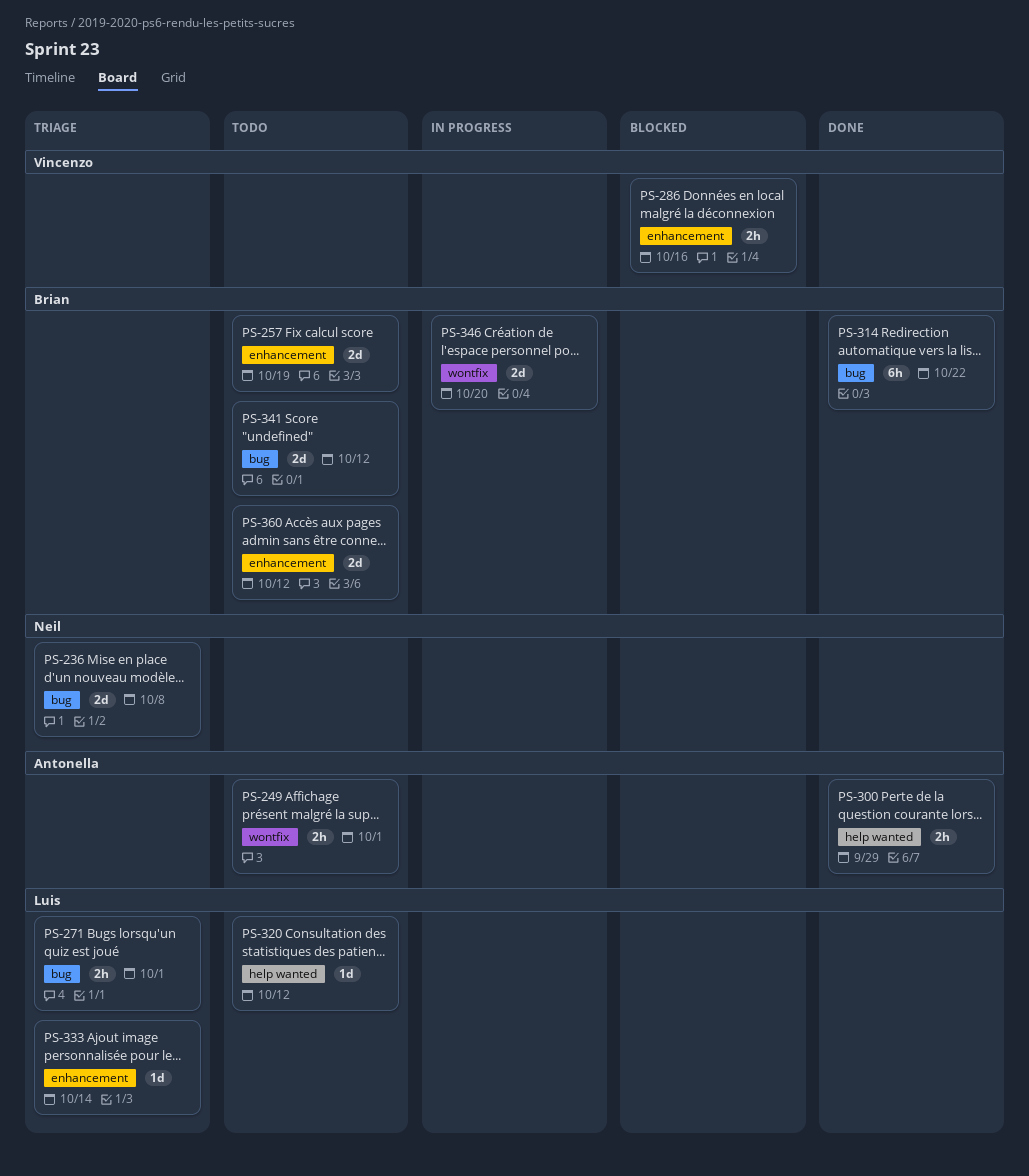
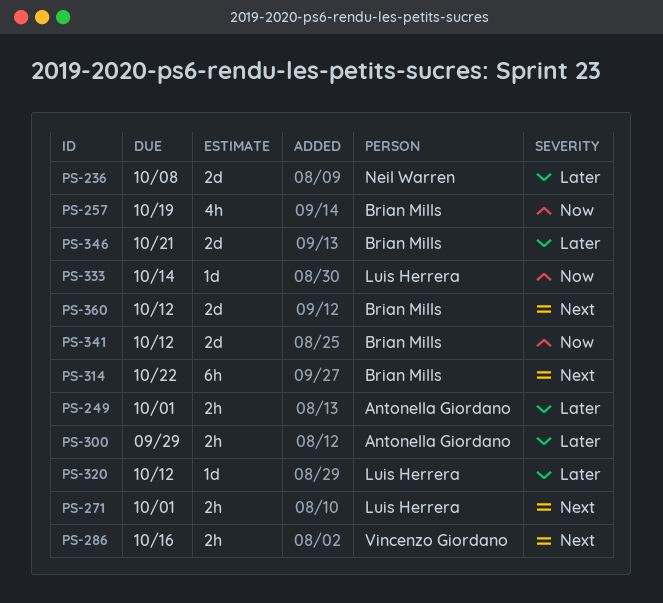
PS-257, estimate: 2d -> 4h
PS-346, due: Oct 20 -> Oct 21

